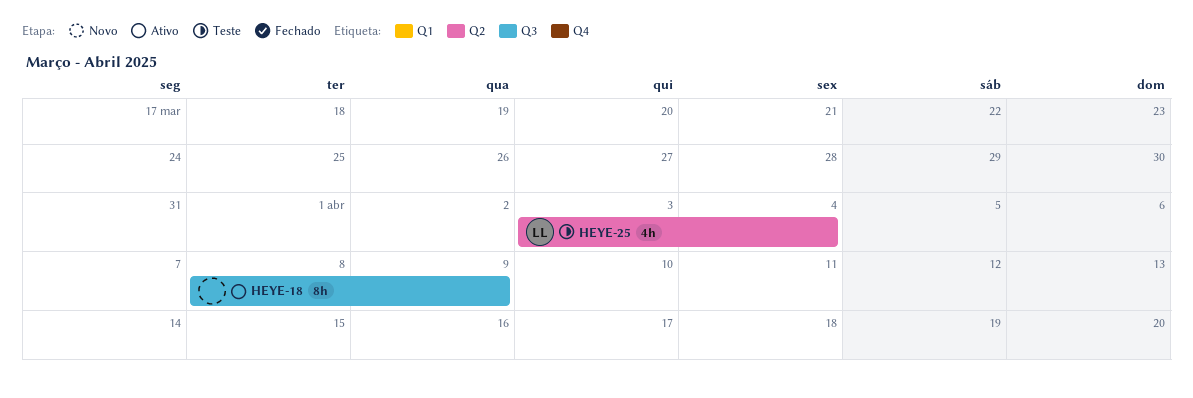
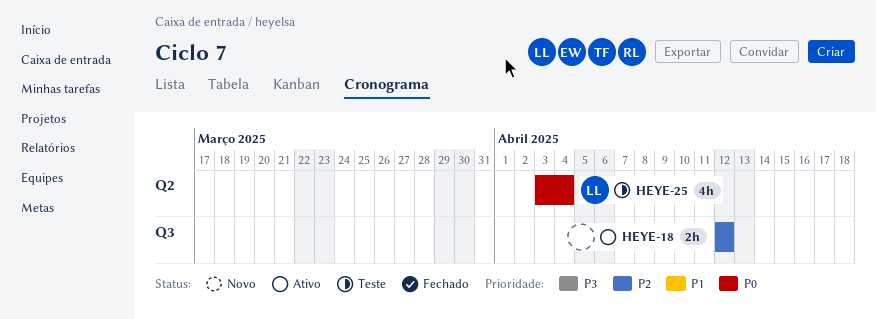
HEYE-18, estimate: 8h -> 2h
HEYE-18, start: Apr 8 -> Apr 12
HEYE-18, due: Apr 9 -> Apr 12

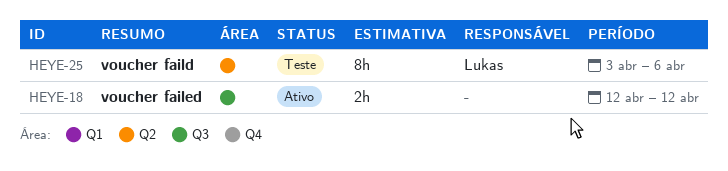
HEYE-25, estimate: 4h -> 8h
HEYE-25, due: Apr 4 -> Apr 6

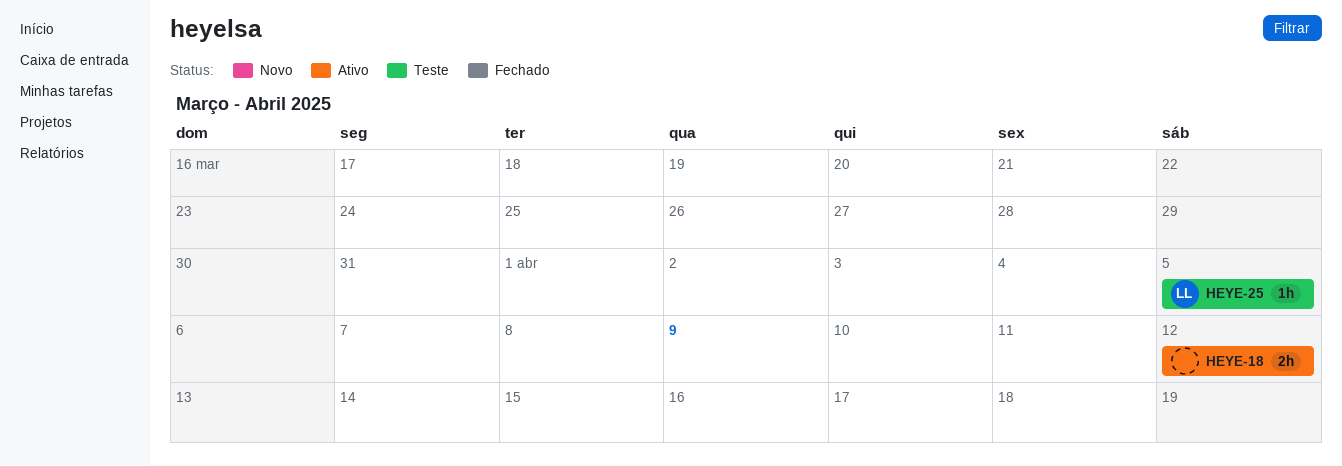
HEYE-25, estimate: 8h -> 1h
HEYE-25, start: Apr 3 -> Apr 5
HEYE-25, due: Apr 6 -> Apr 5

